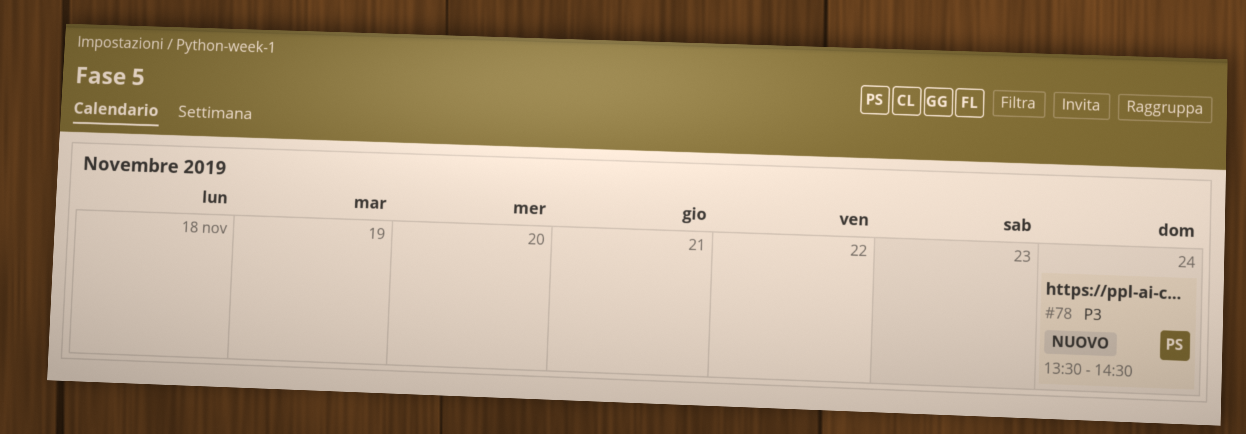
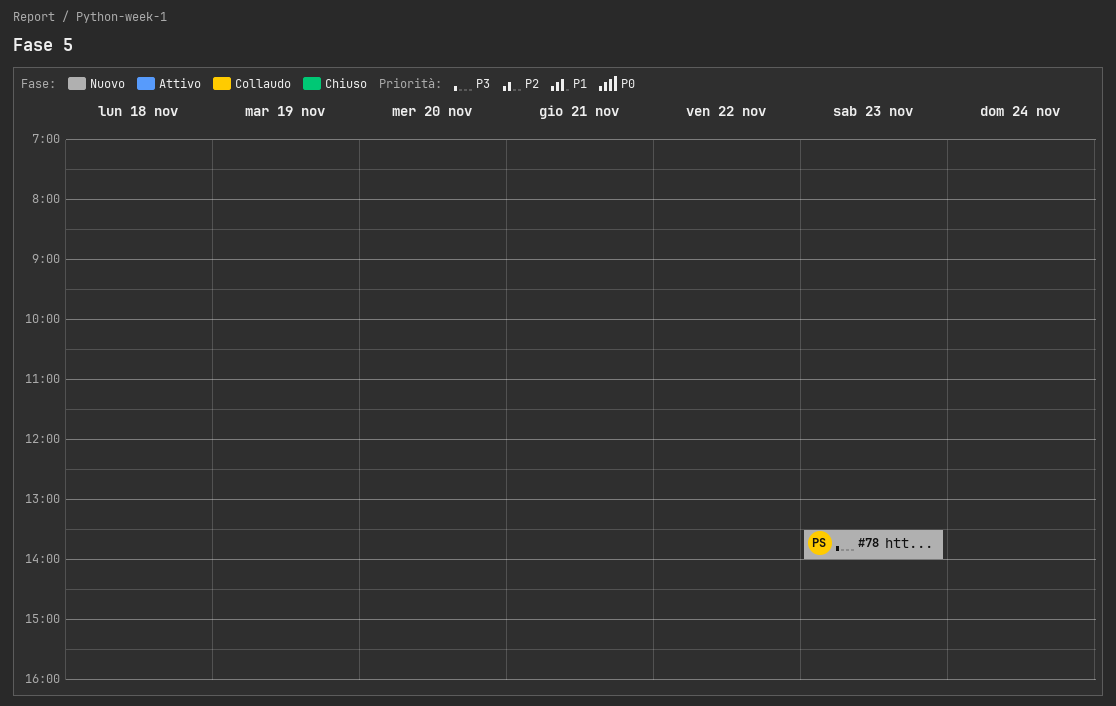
#78, day: Nov 24 -> Nov 23
#78, ends: 14:30 -> 14:00

